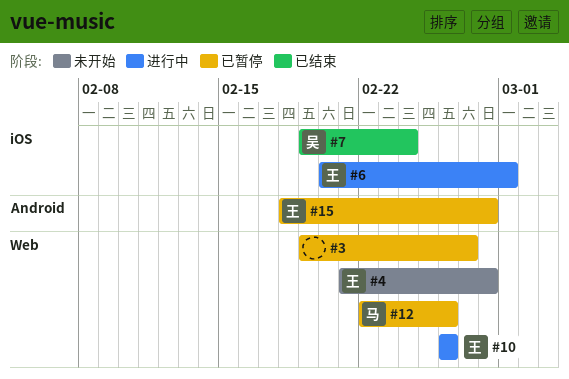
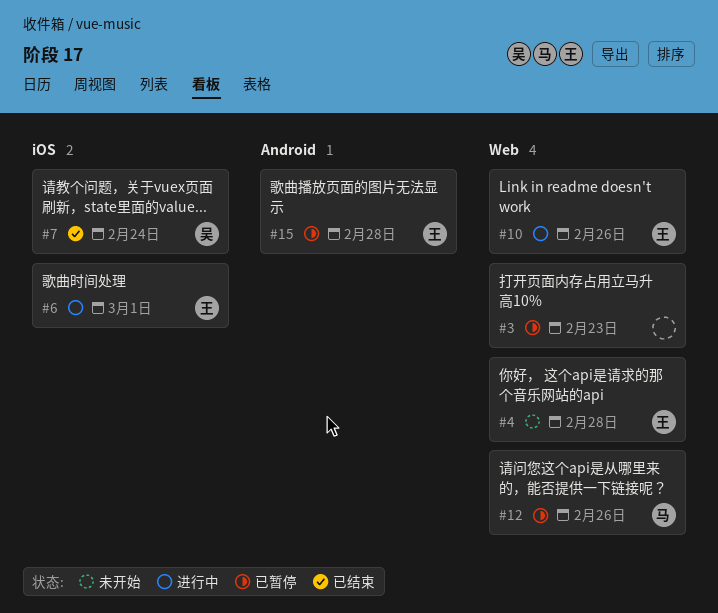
#3, due: Feb 27 -> Feb 23

